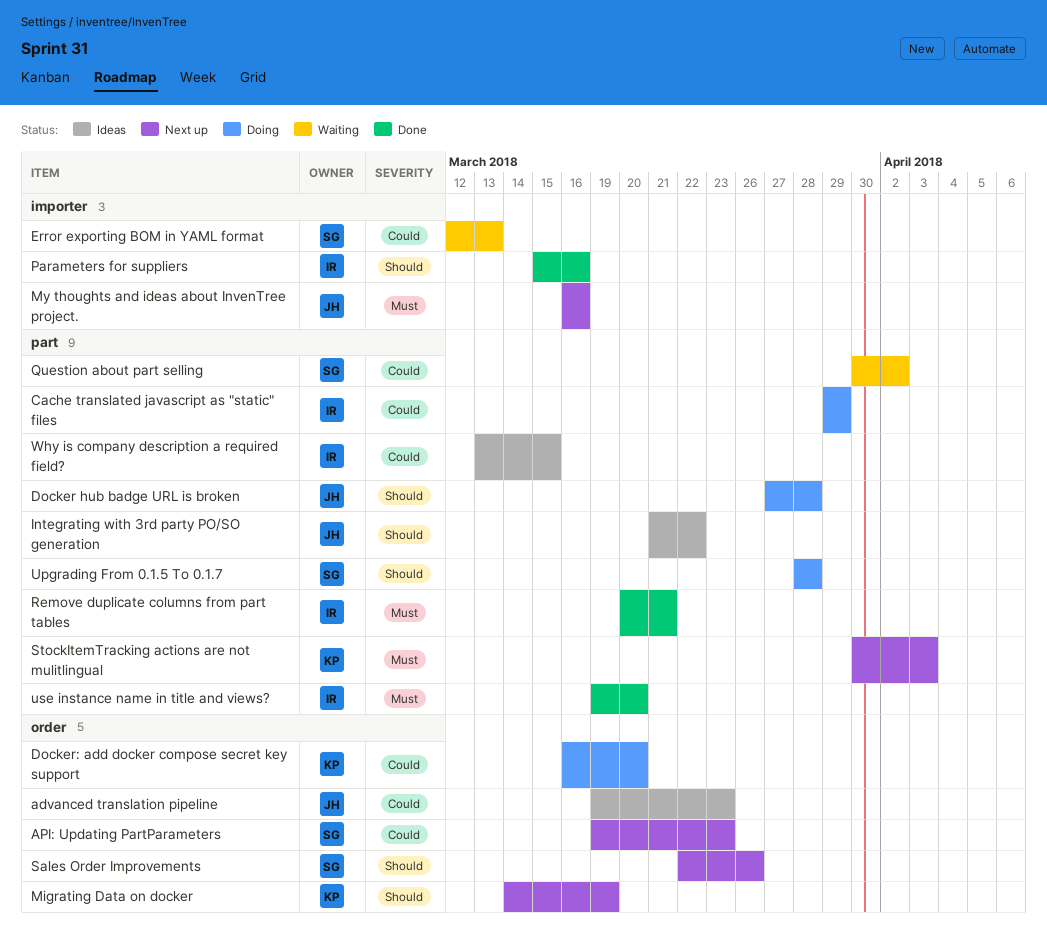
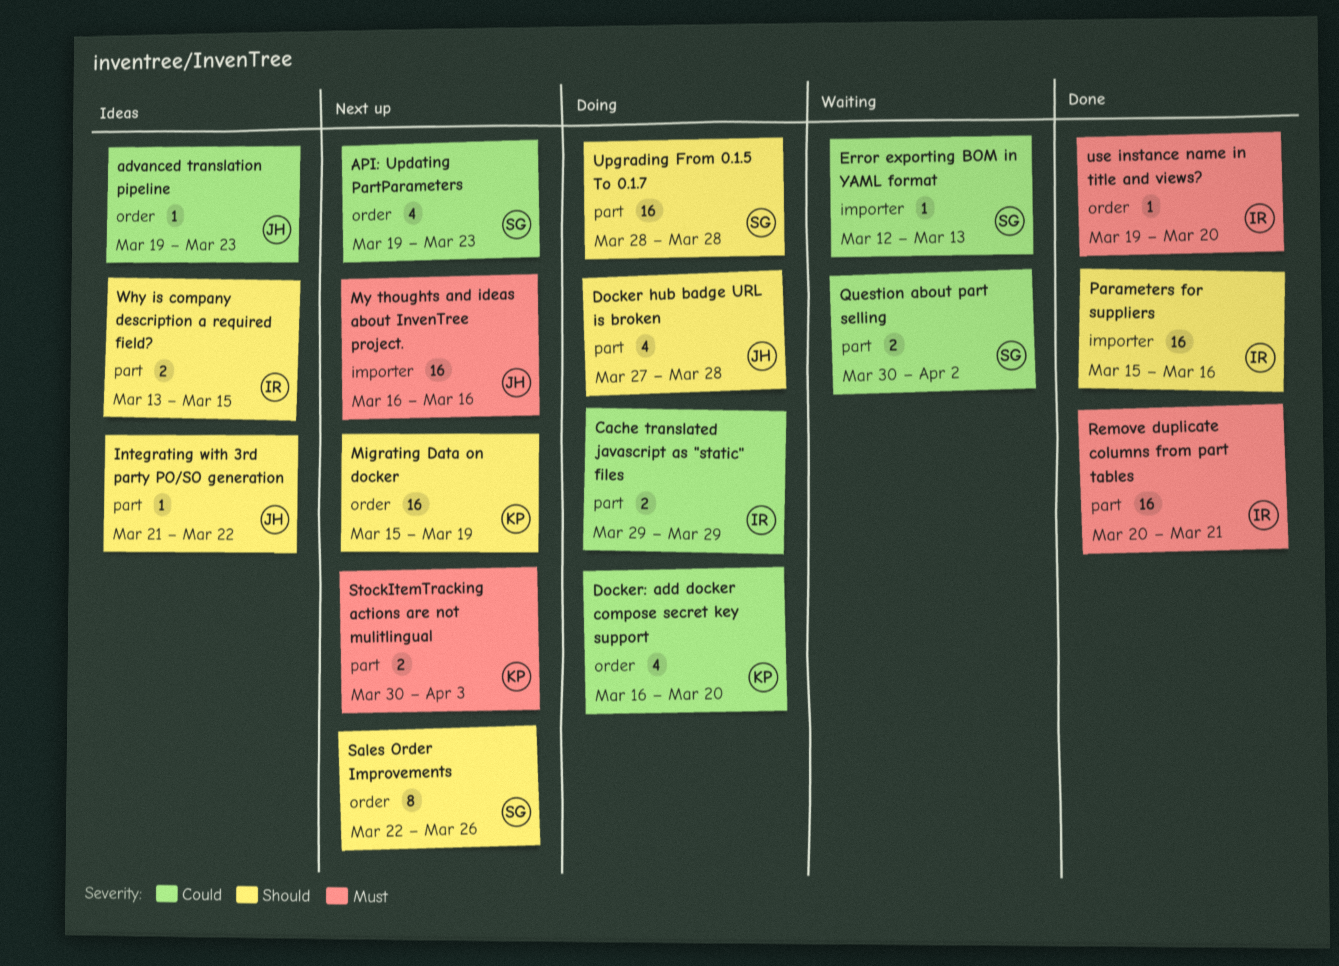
Migrating Data on docker, start: Mar 14 -> Mar 15
use instance name in title and views?, label: part -> order
Why is company description a required field?, priority: Could -> Should

